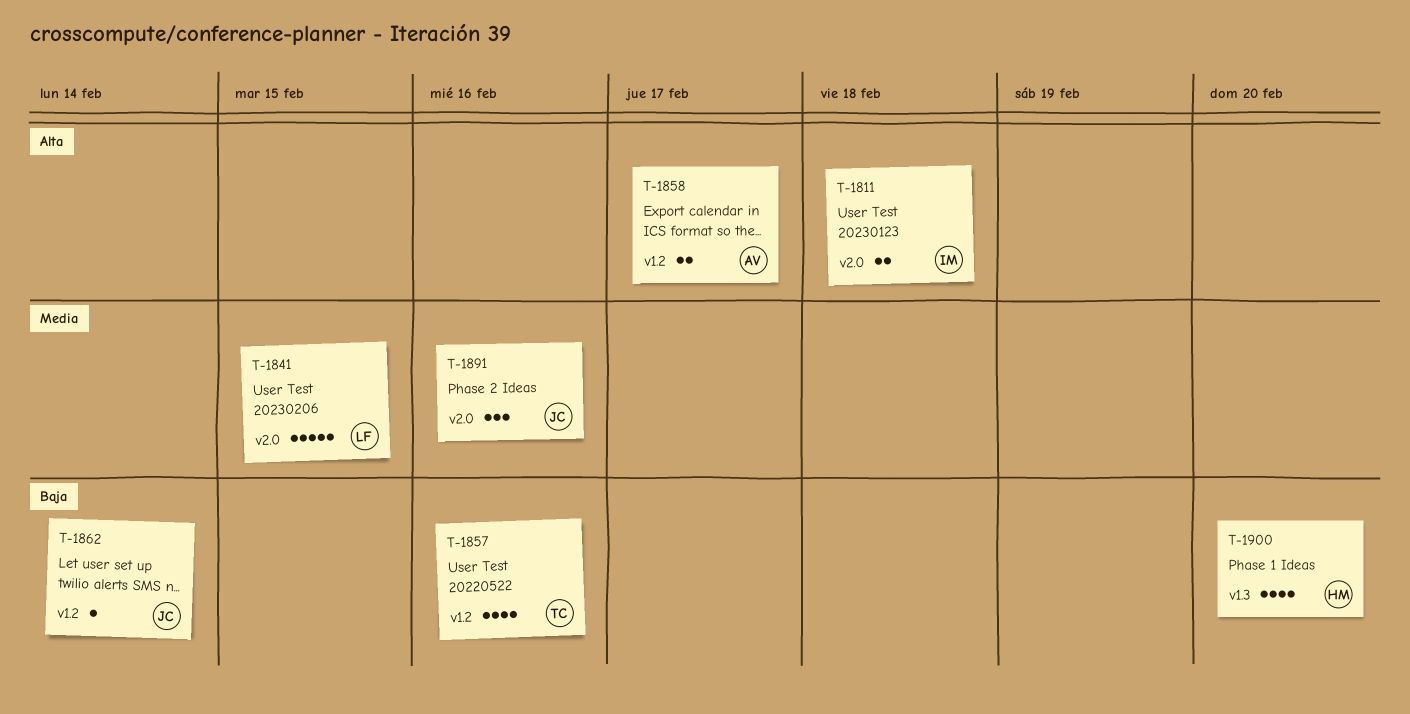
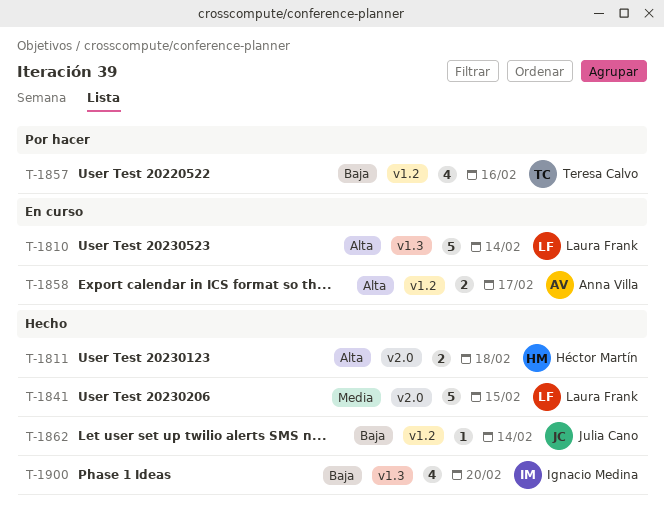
T-1810: none -> present
T-1811, owner: Ignacio Medina -> Héctor Martín
T-1891: present -> none
T-1900, owner: Héctor Martín -> Ignacio Medina

